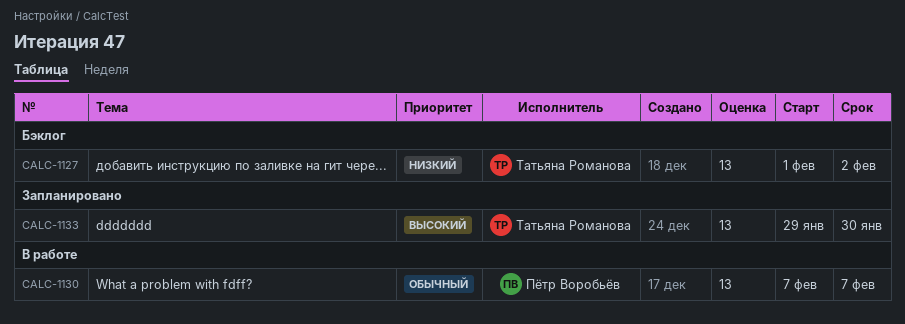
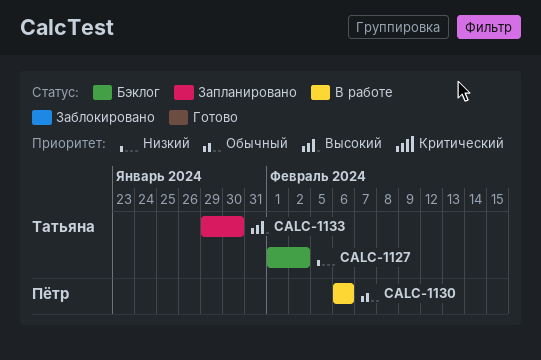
CALC-1130, start: Feb 7 -> Feb 6
CALC-1130, due: Feb 7 -> Feb 6

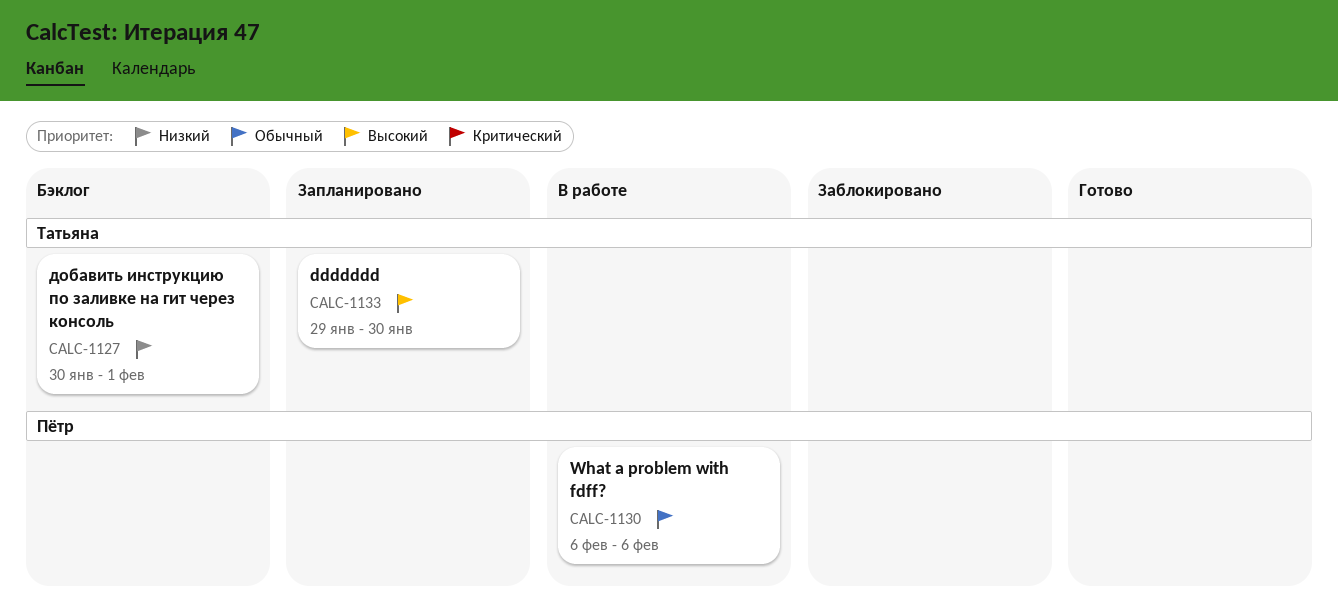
CALC-1127, start: Feb 1 -> Jan 30
CALC-1127, due: Feb 2 -> Feb 1

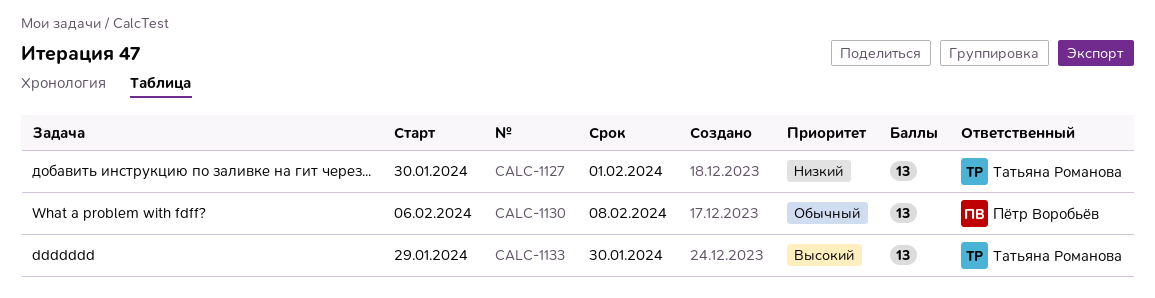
CALC-1130, due: Feb 6 -> Feb 8

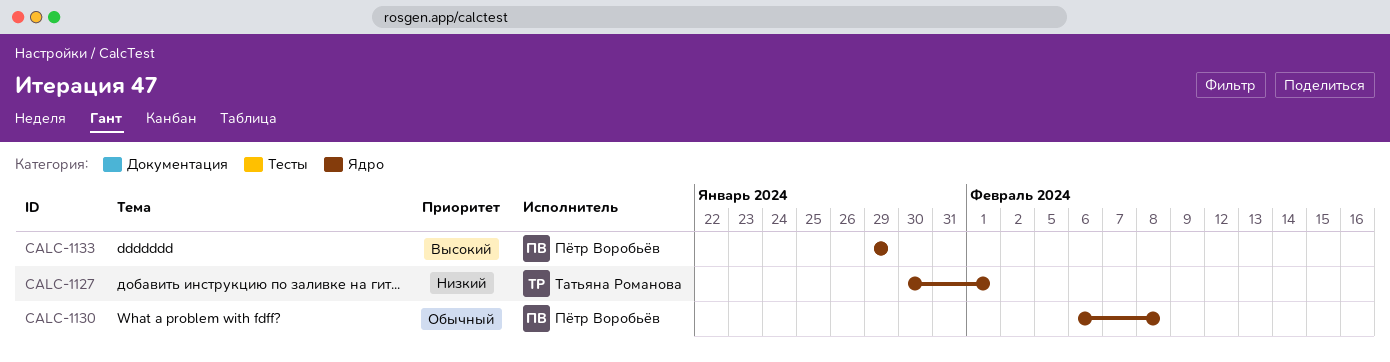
CALC-1133, owner: Татьяна Романова -> Пётр Воробьёв
CALC-1133, due: Jan 30 -> Jan 29

